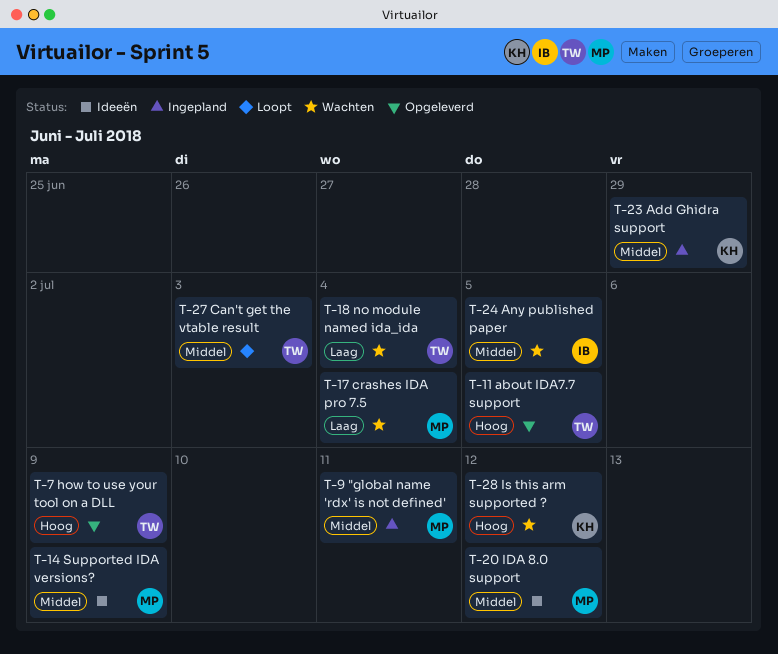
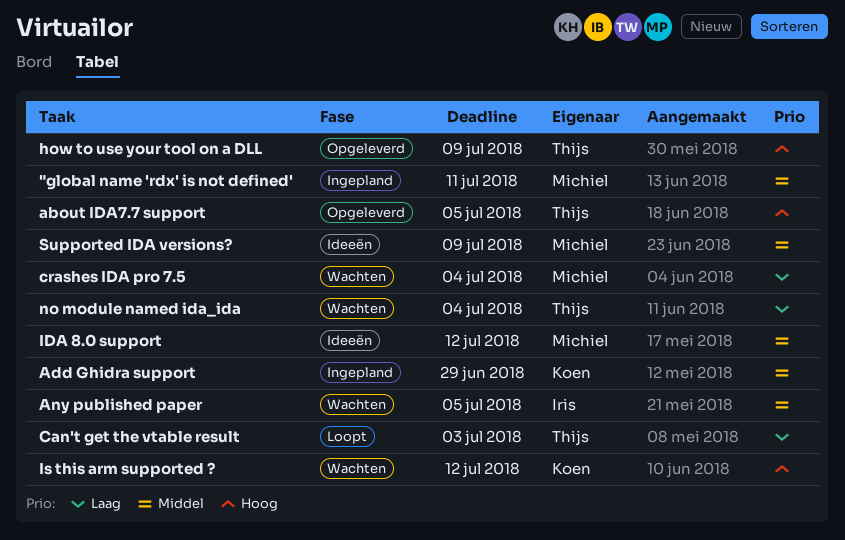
Can't get the vtable result, priority: Middel -> Laag

